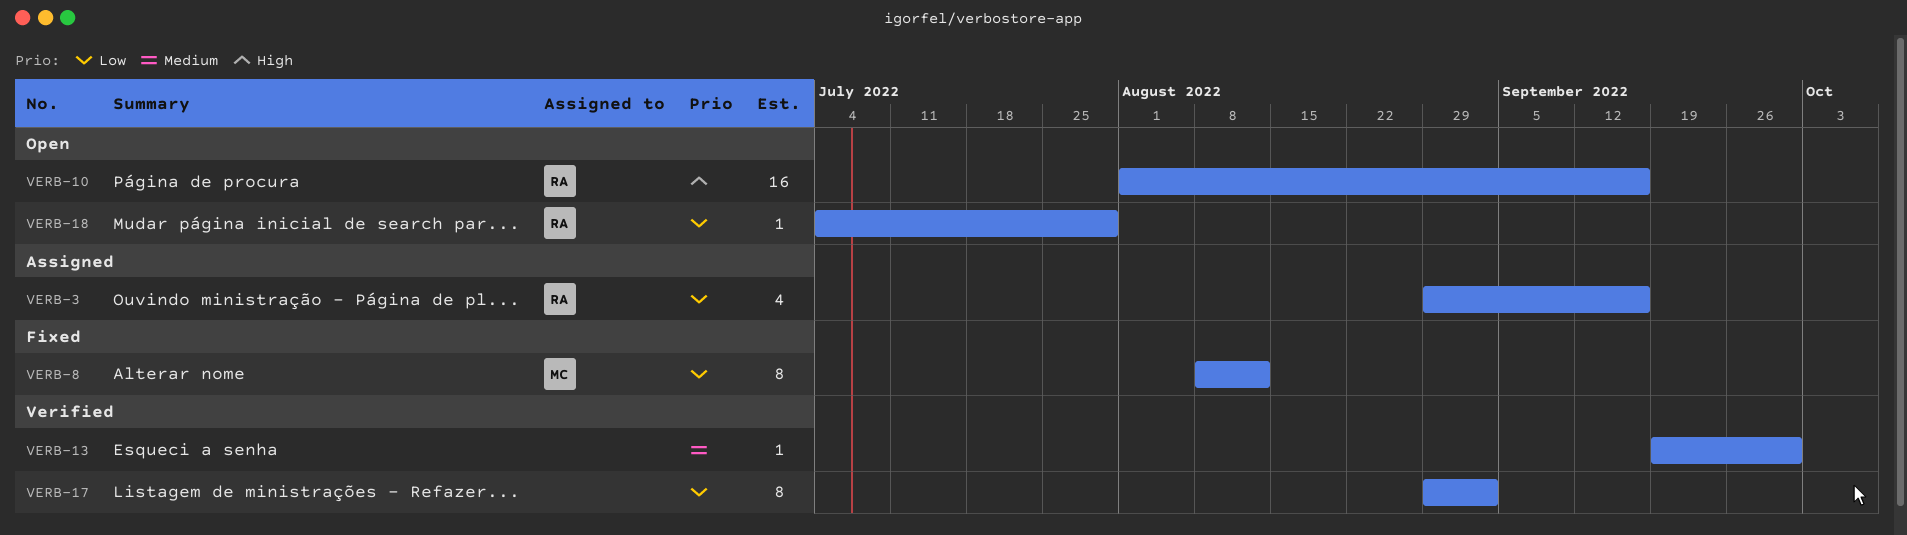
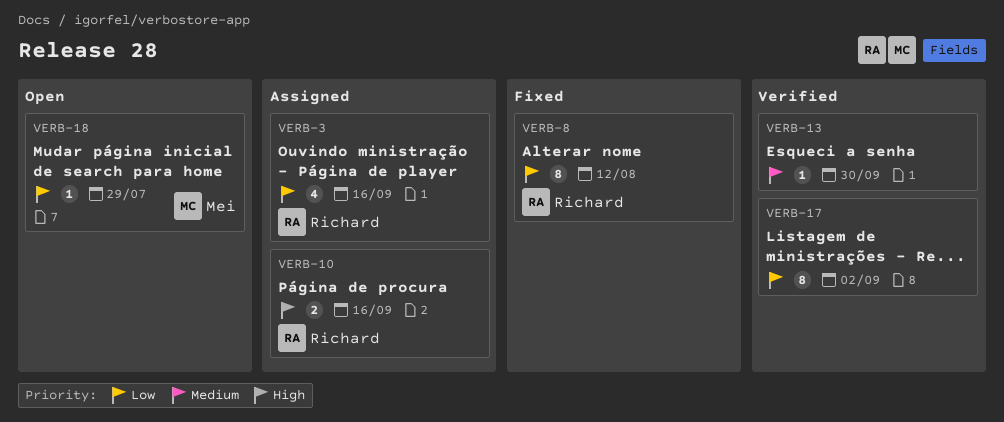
VERB-8, owner: Mei -> Richard
VERB-10, status: Open -> Assigned
VERB-10, estimate: 16 -> 2
VERB-18, owner: Richard -> Mei

